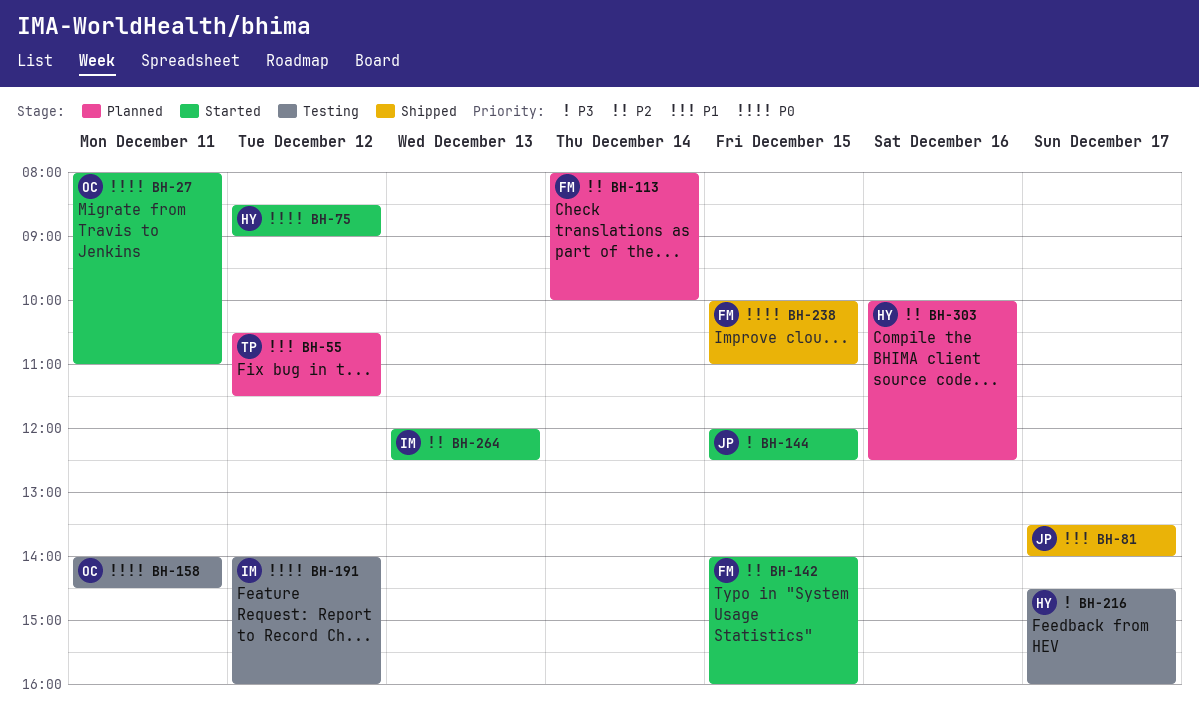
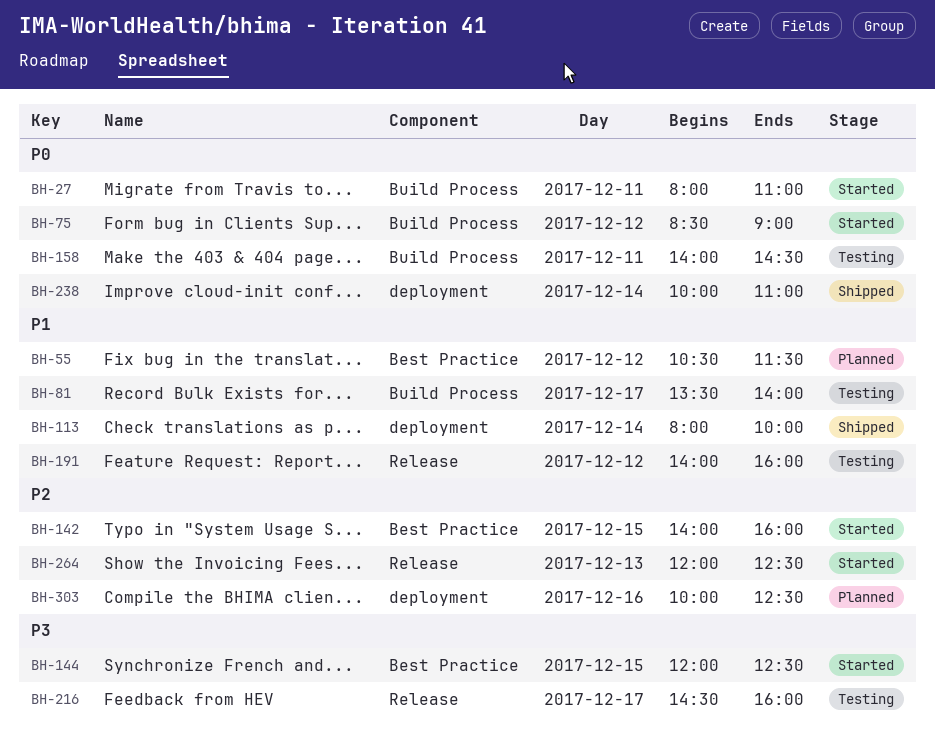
BH-81, status: Shipped -> Testing
BH-113, status: Planned -> Shipped
BH-113, priority: P2 -> P1
BH-191, priority: P0 -> P1
BH-238, day: Dec 15 -> Dec 14

